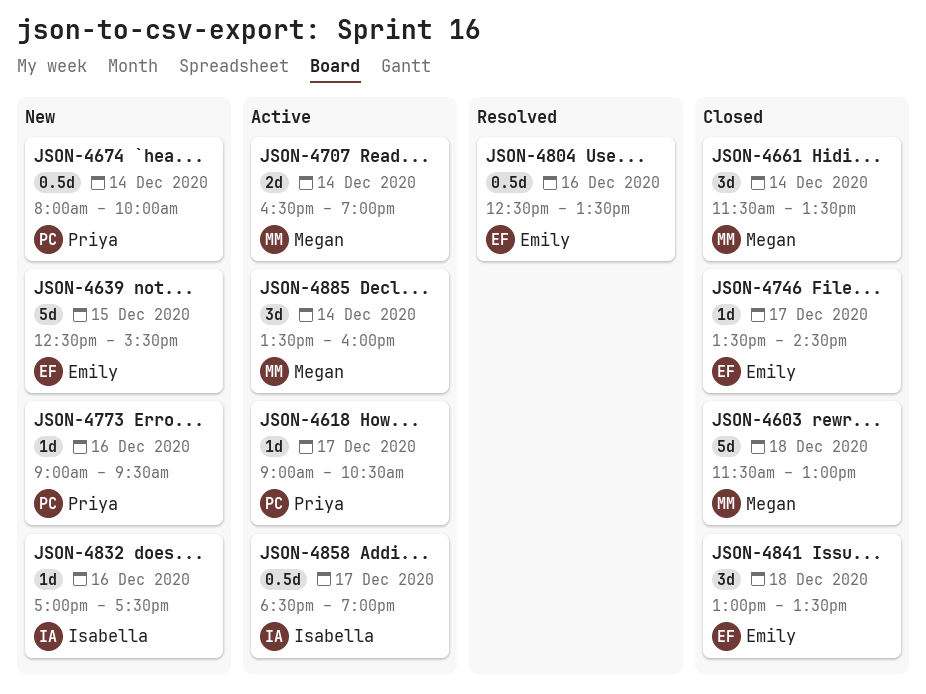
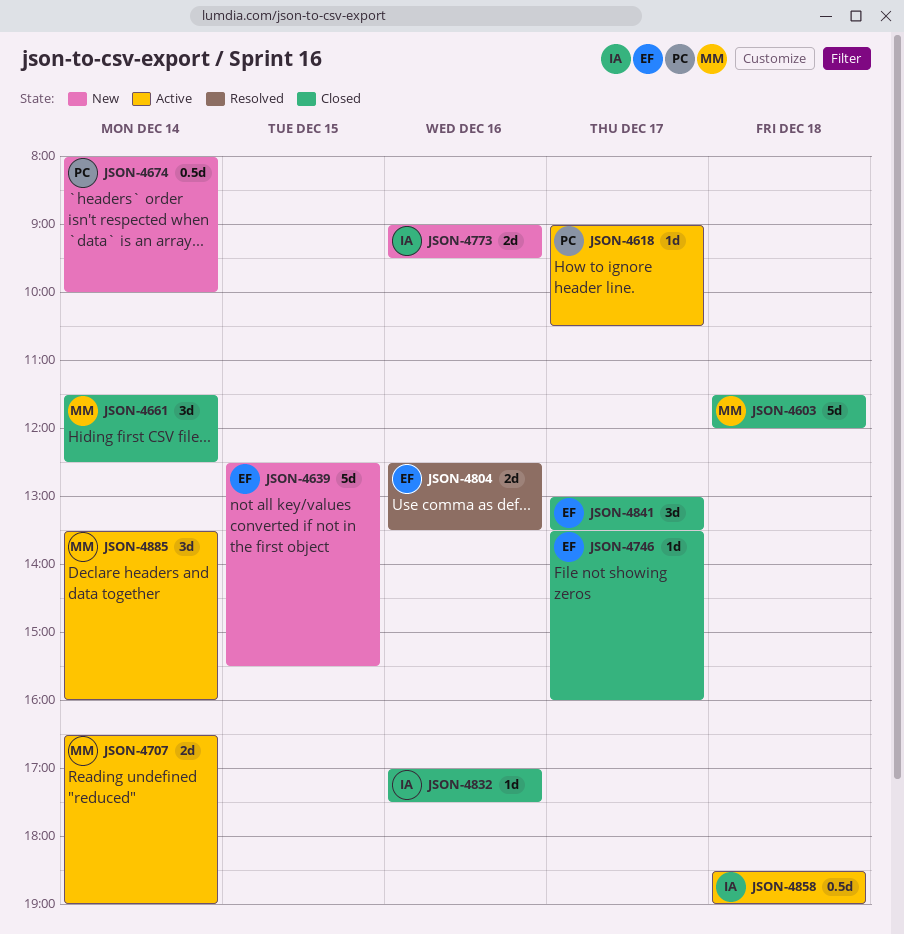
JSON-4603, ends: 13:00 -> 12:00
JSON-4661, ends: 13:30 -> 12:30
JSON-4746, ends: 14:30 -> 16:00
JSON-4773, owner: Priya -> Isabella
JSON-4773, estimate: 1d -> 2d
JSON-4804, estimate: 0.5d -> 2d
JSON-4832, status: New -> Closed
JSON-4841, day: Dec 18 -> Dec 17
JSON-4858, day: Dec 17 -> Dec 18

